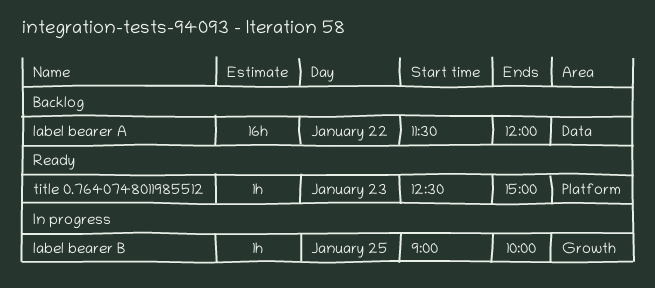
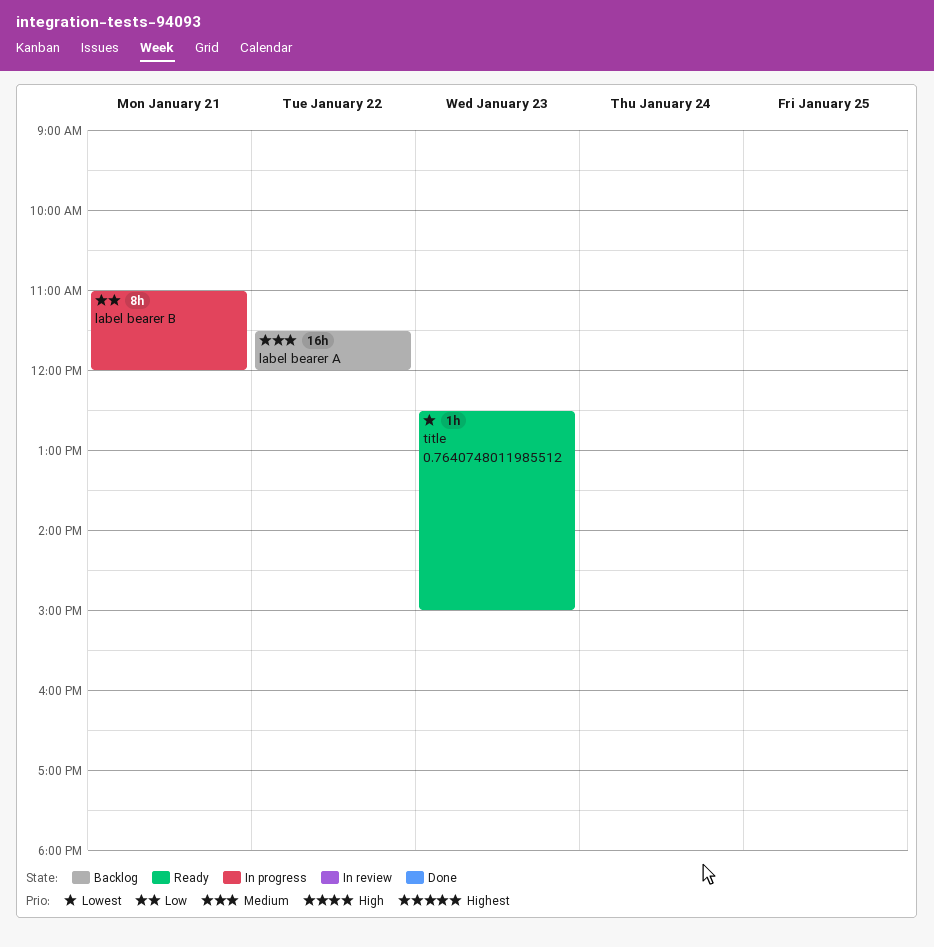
label bearer B, estimate: 1h -> 8h
label bearer B, day: Jan 25 -> Jan 21
label bearer B, begins: 09:00 -> 11:00
label bearer B, ends: 10:00 -> 12:00

